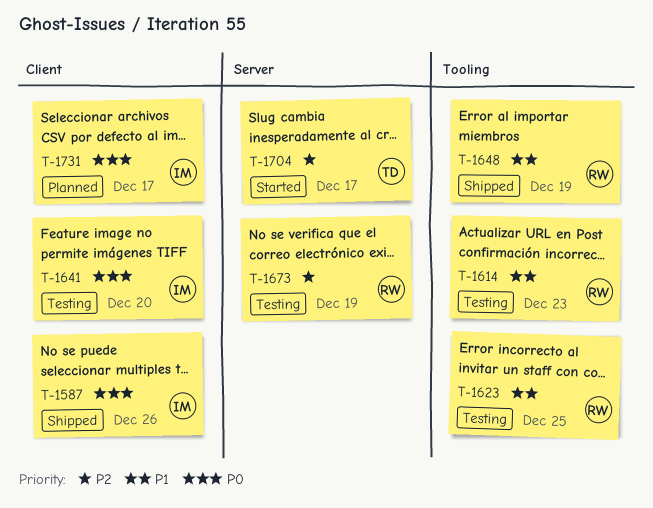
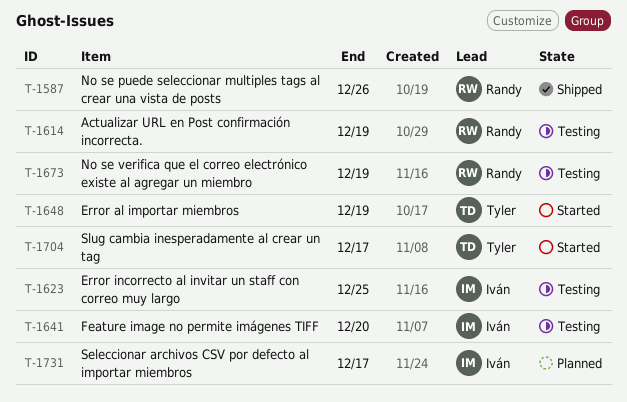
T-1587, owner: Iván -> Randy
T-1614, due: Dec 23 -> Dec 19
T-1623, owner: Randy -> Iván
T-1648, status: Shipped -> Started
T-1648, owner: Randy -> Tyler

